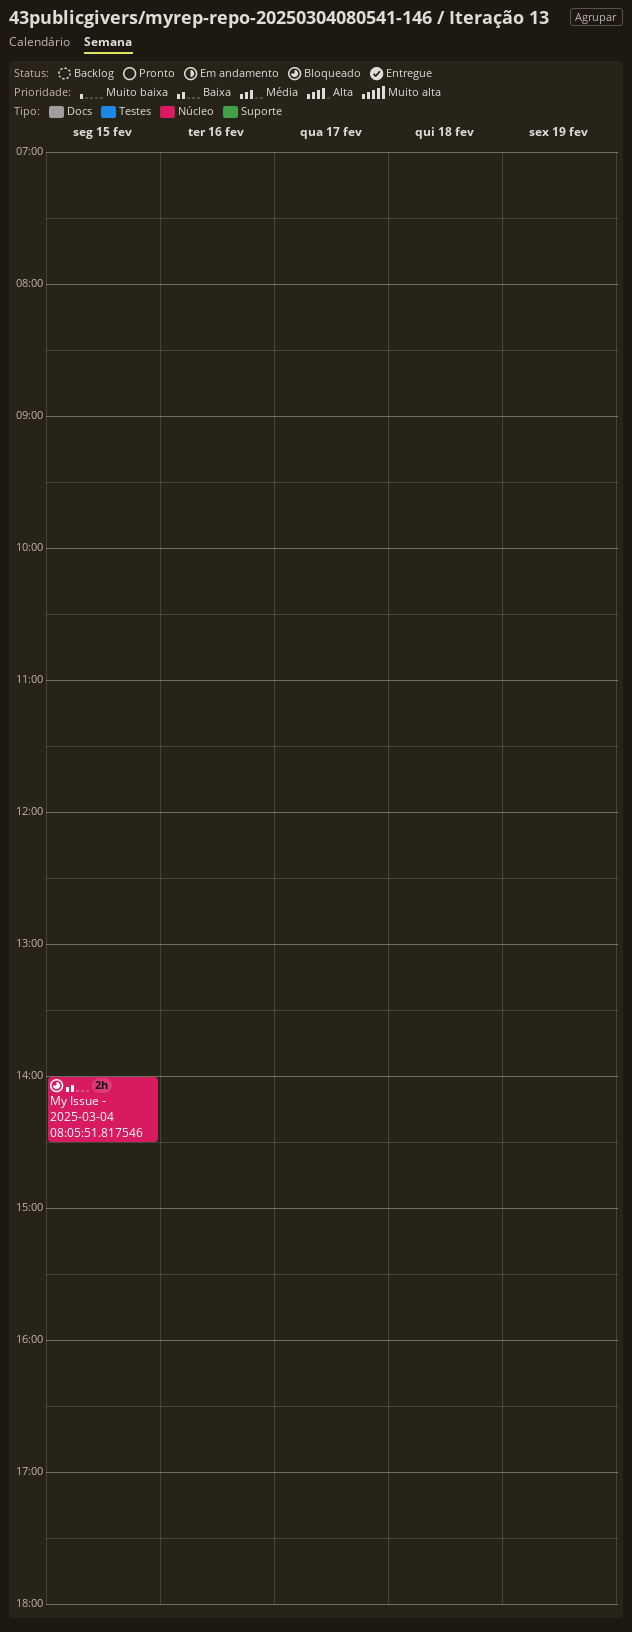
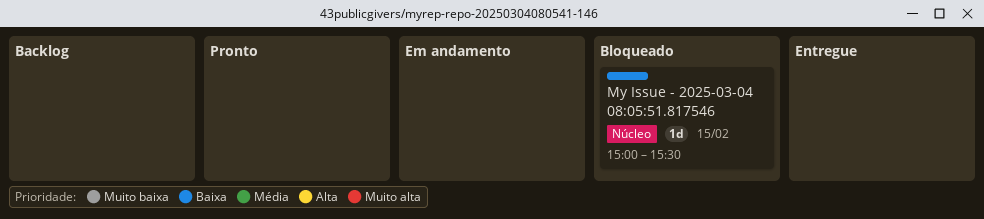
My Issue - 2025-03-04 08:05:51.817546, estimate: 2h -> 1d
My Issue - 2025-03-04 08:05:51.817546, begins: 14:00 -> 15:00
My Issue - 2025-03-04 08:05:51.817546, ends: 14:30 -> 15:30

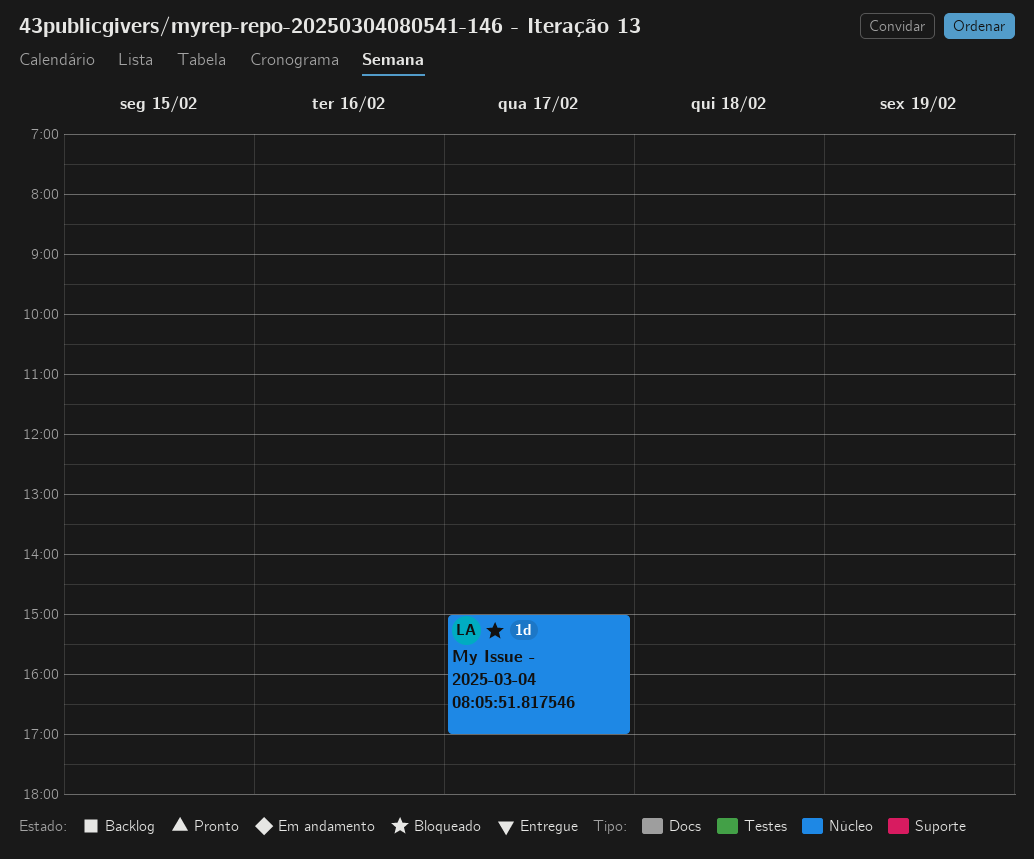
My Issue - 2025-03-04 08:05:51.817546, day: Feb 15 -> Feb 17
My Issue - 2025-03-04 08:05:51.817546, ends: 15:30 -> 17:00

